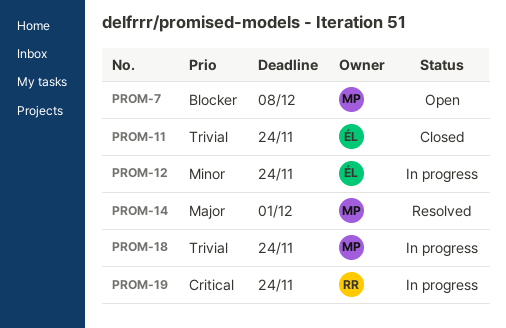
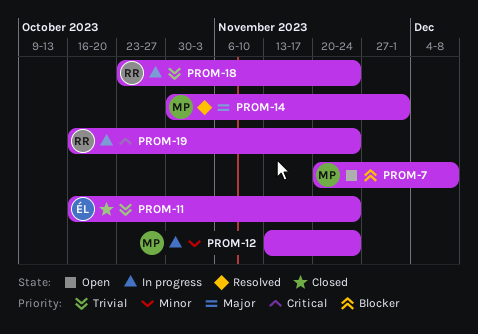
PROM-12, owner: ÉL -> MP
PROM-18, owner: MP -> RR

